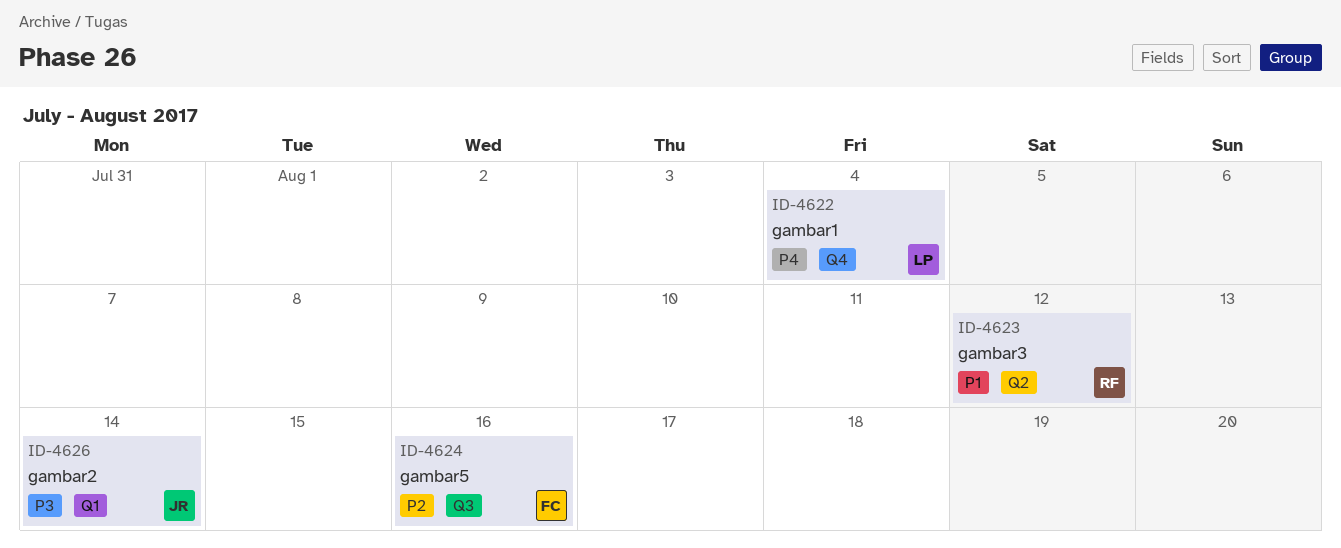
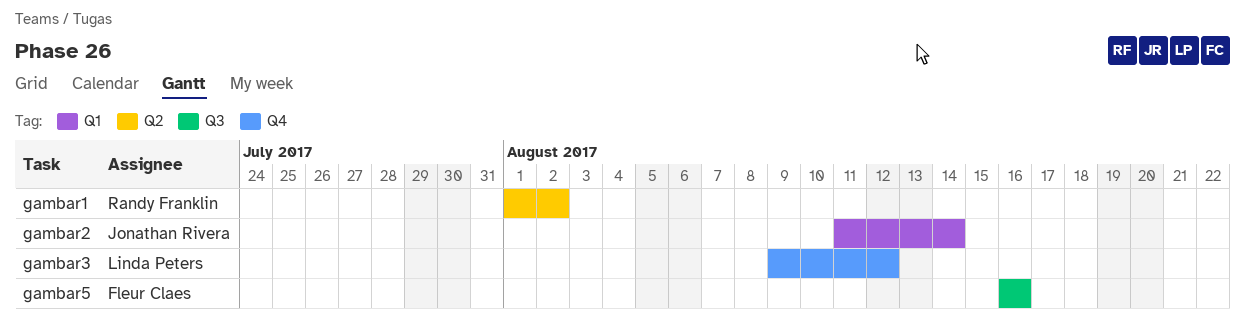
gambar1, owner: Linda Peters -> Randy Franklin
gambar1, label: Q4 -> Q2
gambar1, due: Aug 4 -> Aug 2
gambar3, owner: Randy Franklin -> Linda Peters
gambar3, label: Q2 -> Q4

